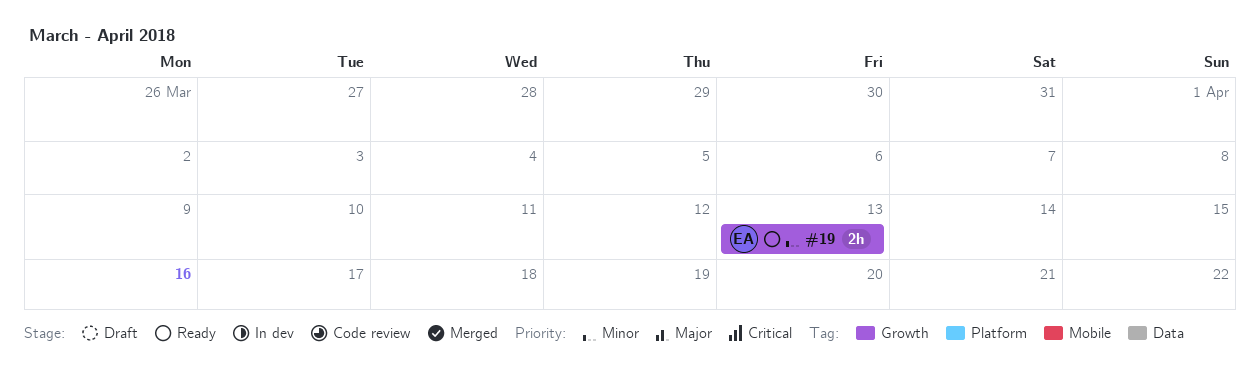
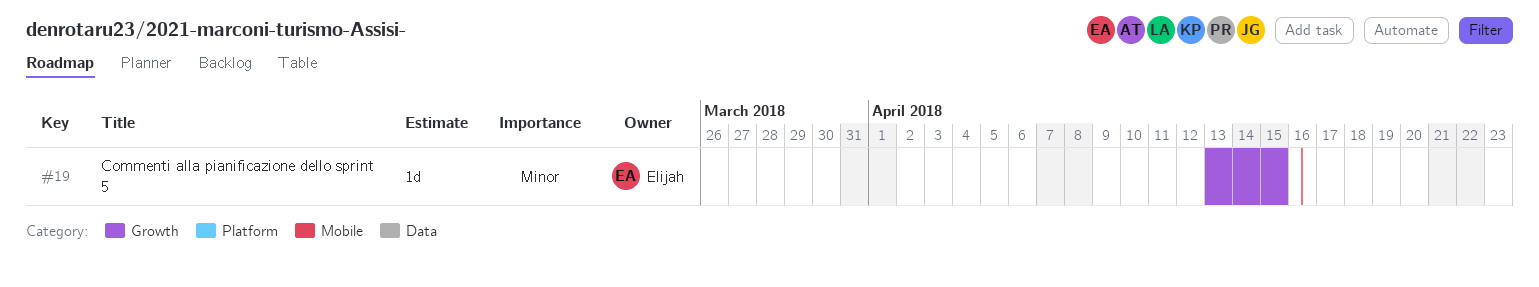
#19, estimate: 2h -> 1d
#19, due: Apr 13 -> Apr 15

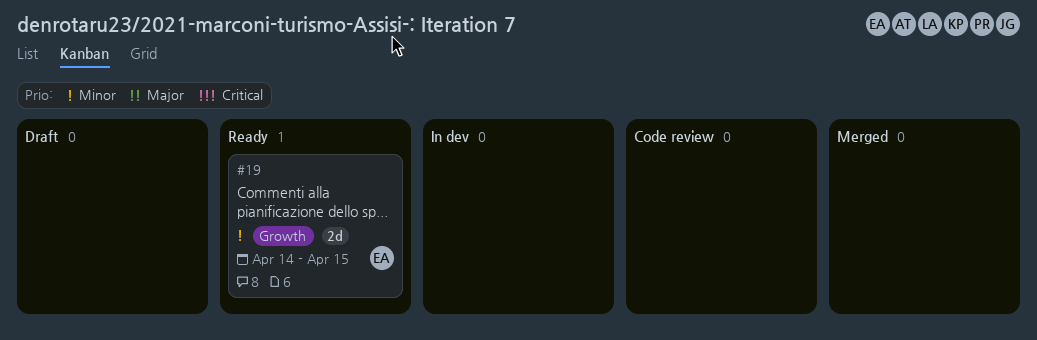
#19, estimate: 1d -> 2d
#19, start: Apr 13 -> Apr 14

